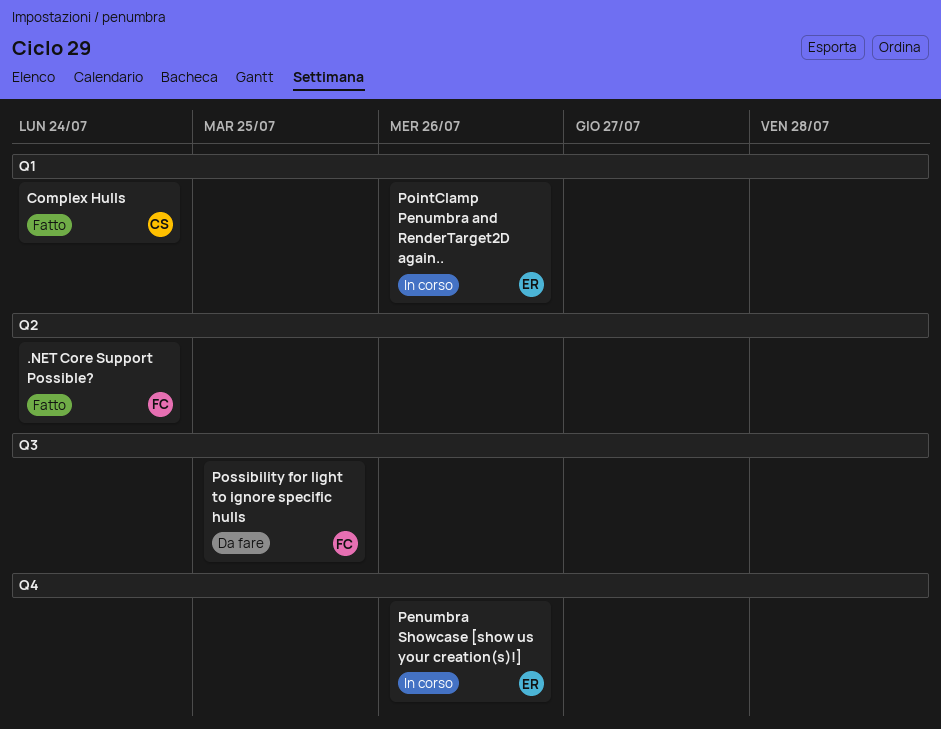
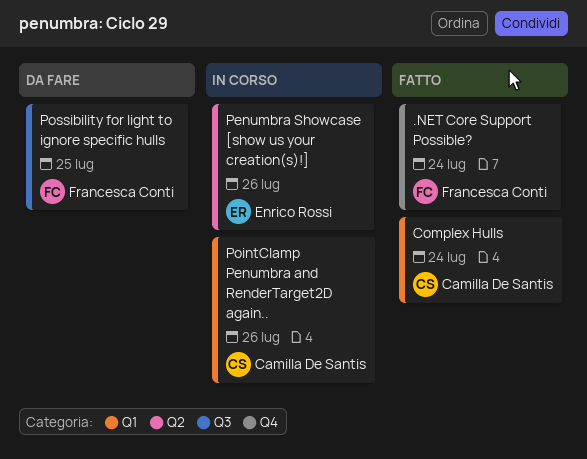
.NET Core Support Possible?, label: Q2 -> Q4
Penumbra Showcase [show us your creation(s)!], label: Q4 -> Q2
PointClamp Penumbra and RenderTarget2D again.., owner: Enrico Rossi -> Camilla De Santis

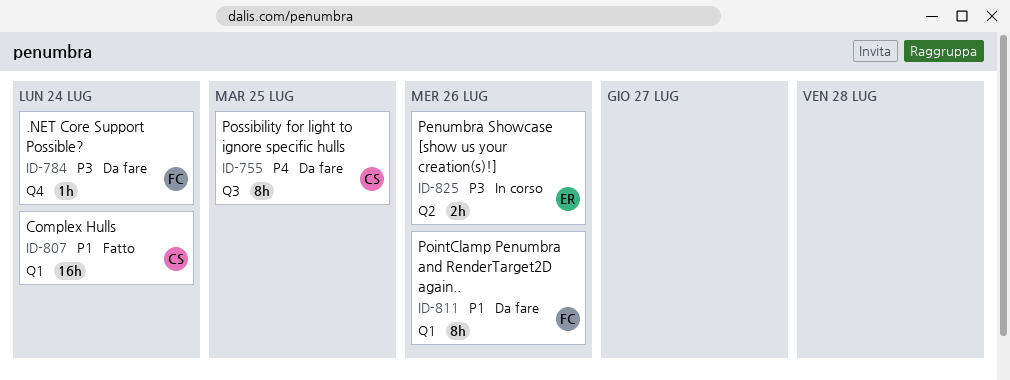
.NET Core Support Possible?, status: Fatto -> Da fare
PointClamp Penumbra and RenderTarget2D again.., status: In corso -> Da fare
PointClamp Penumbra and RenderTarget2D again.., owner: Camilla De Santis -> Francesca Conti
Possibility for light to ignore specific hulls, owner: Francesca Conti -> Camilla De Santis

